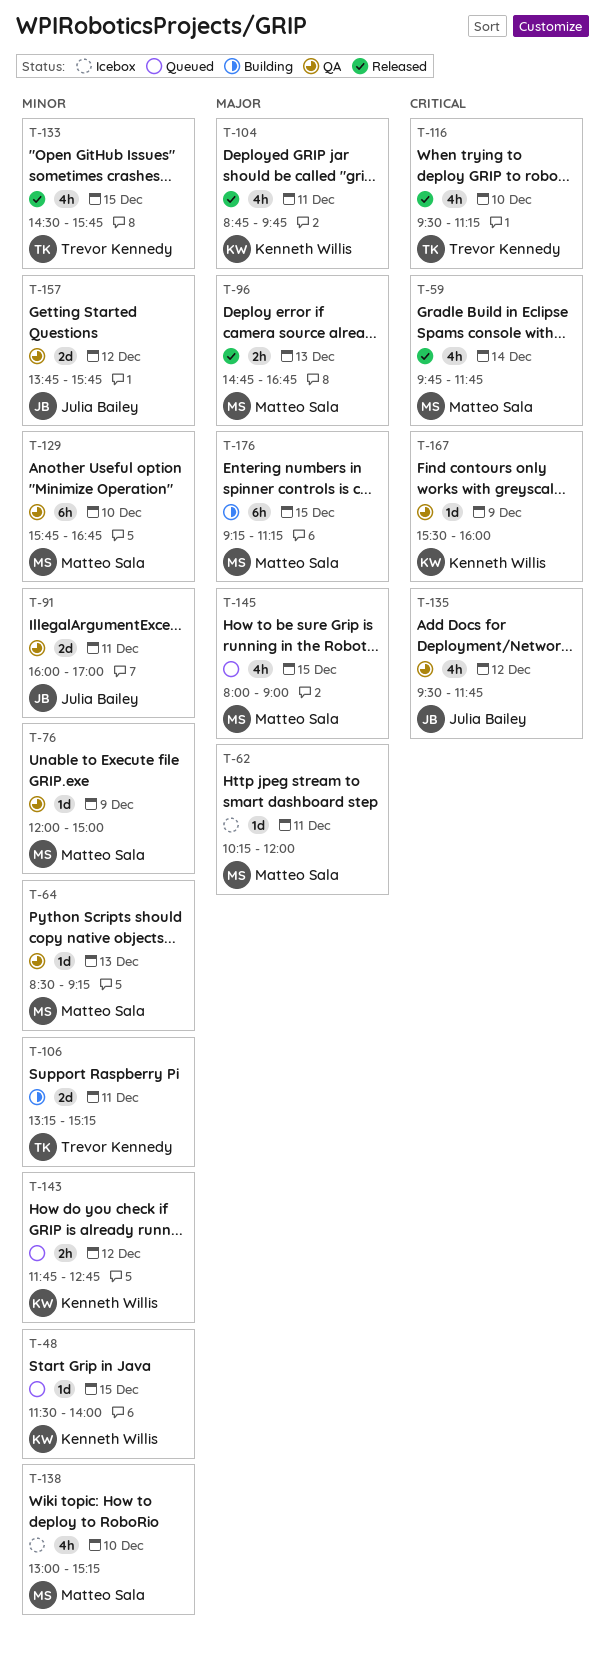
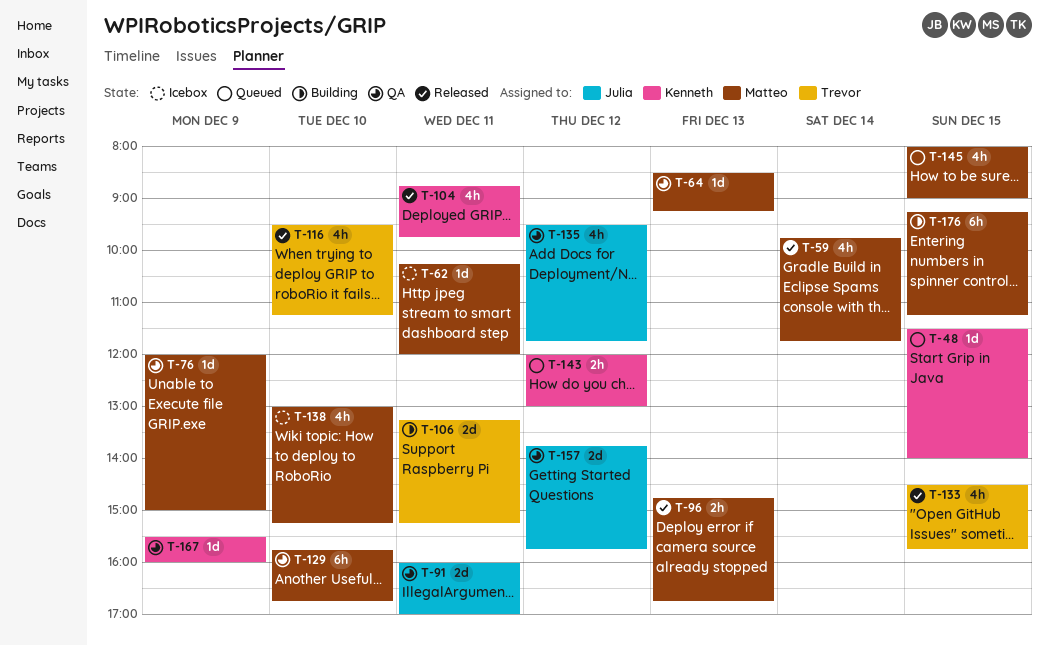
T-143, begins: 11:45 -> 12:00
T-143, ends: 12:45 -> 13:00

